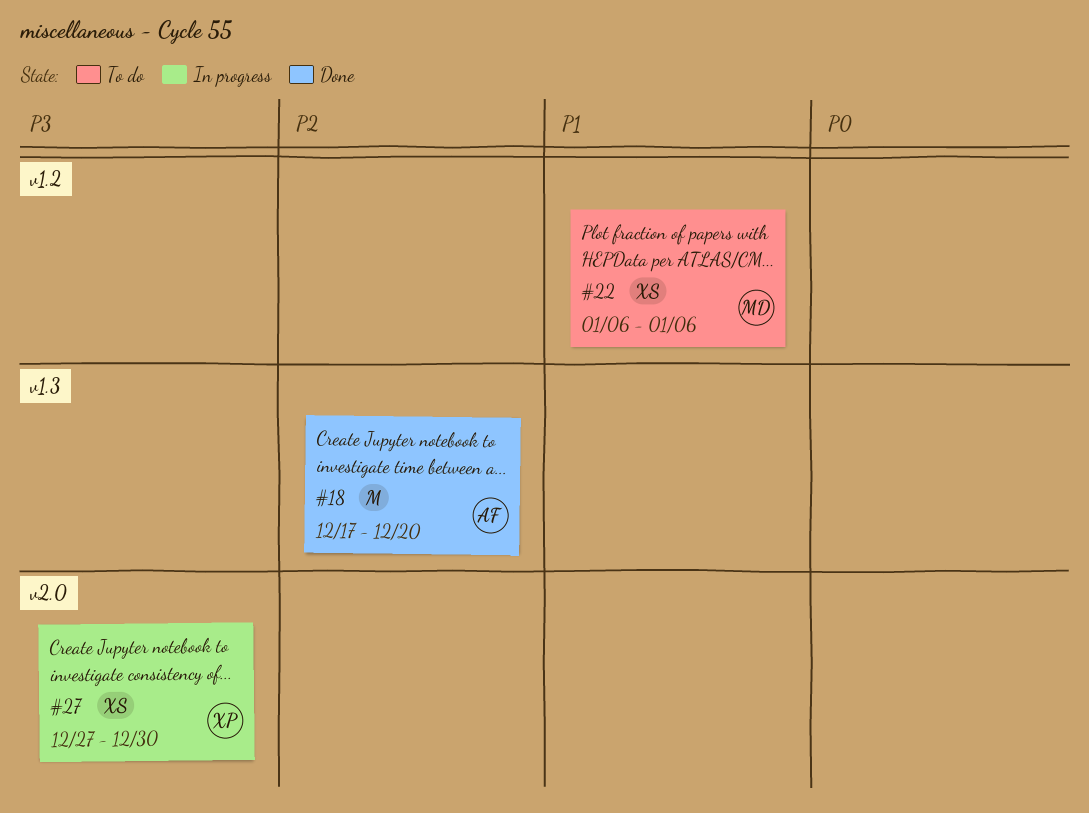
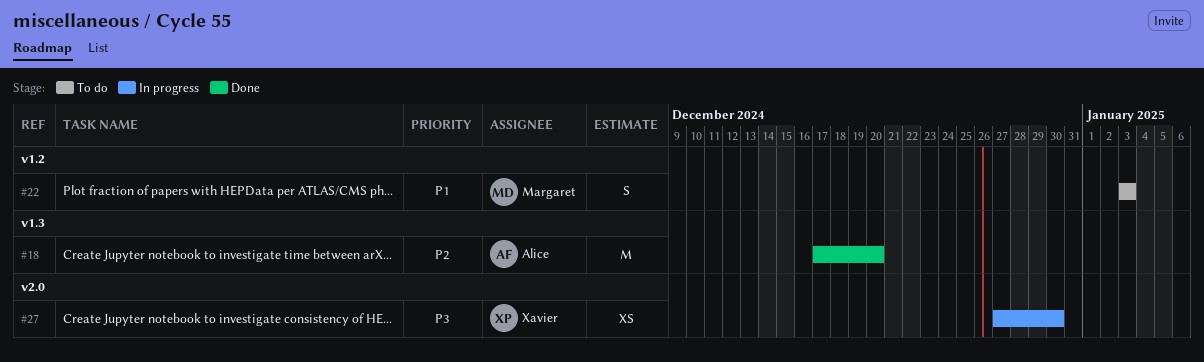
#22, estimate: XS -> S
#22, start: Jan 6 -> Jan 3
#22, due: Jan 6 -> Jan 3

